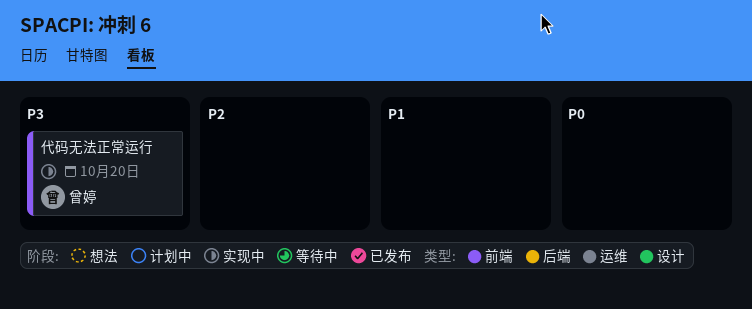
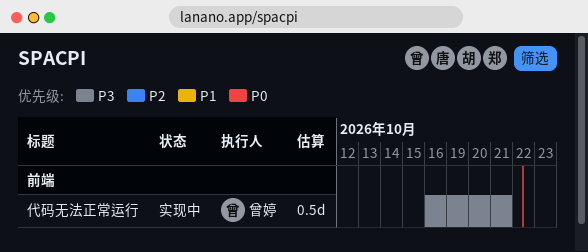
代码无法正常运行, due: Oct 20 -> Oct 21

